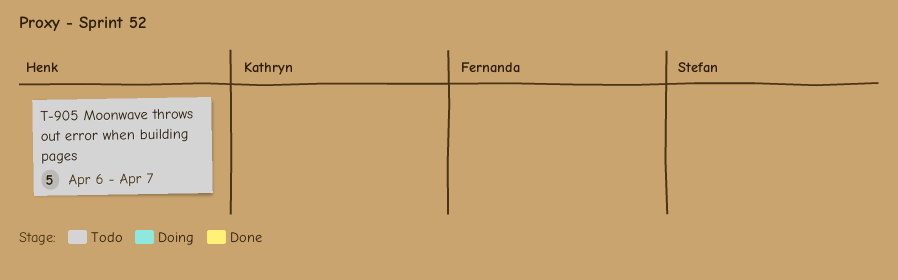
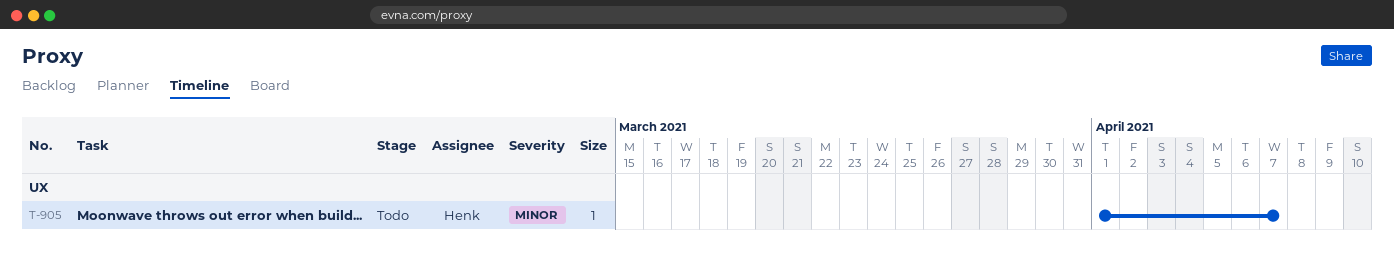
T-905, estimate: 5 -> 1
T-905, start: Apr 6 -> Apr 1

